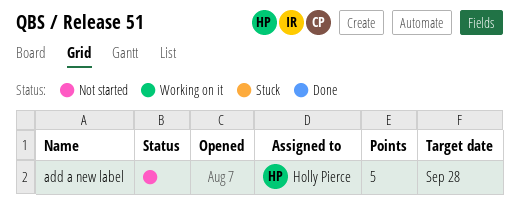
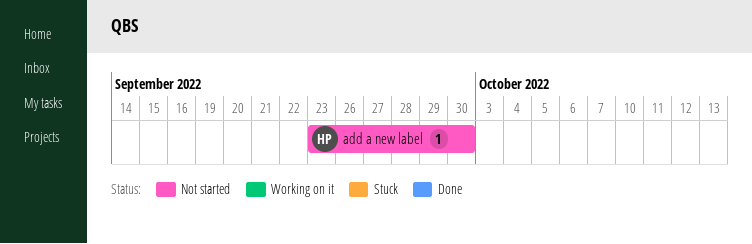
add a new label, estimate: 5 -> 1
add a new label, due: Sep 28 -> Sep 30

